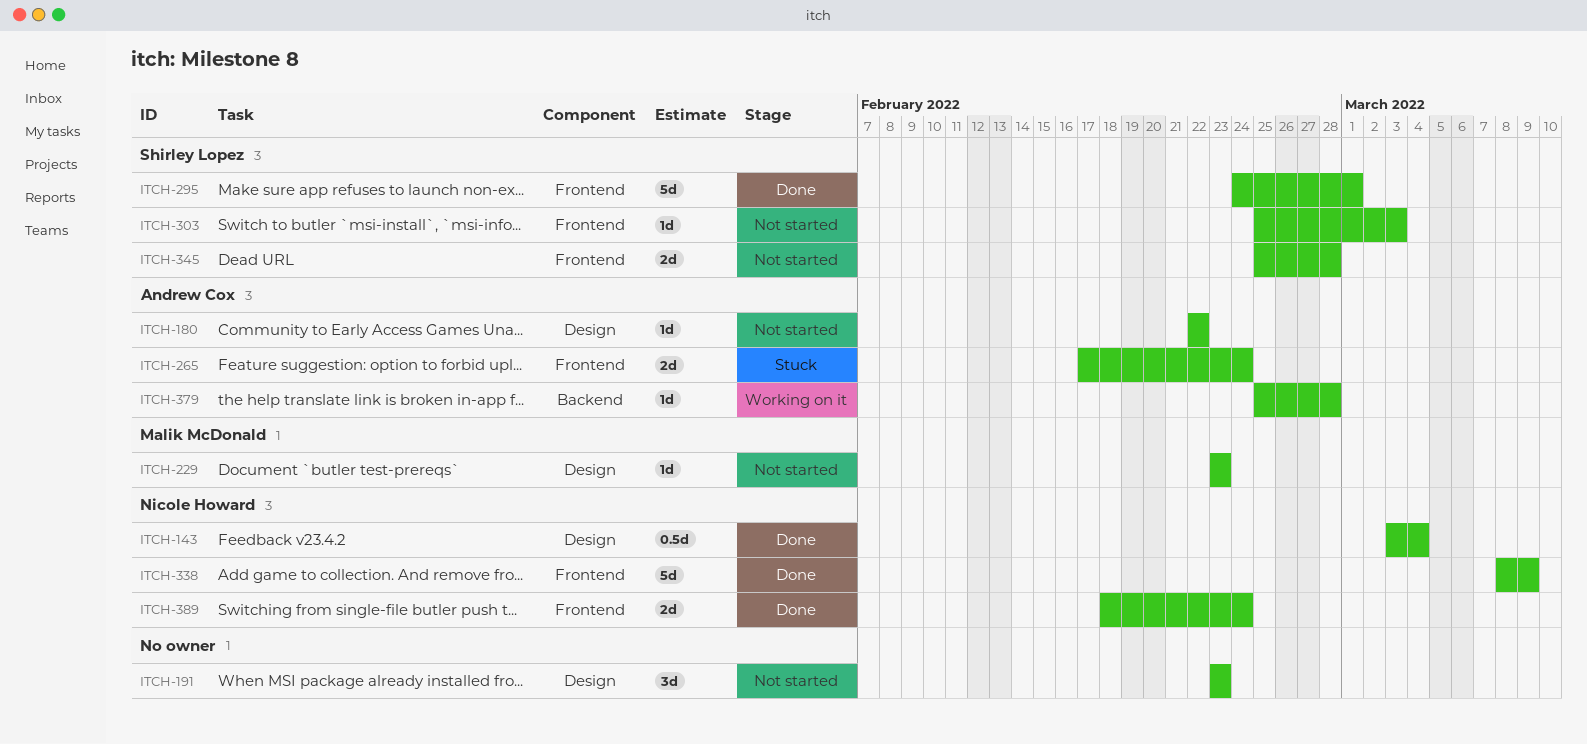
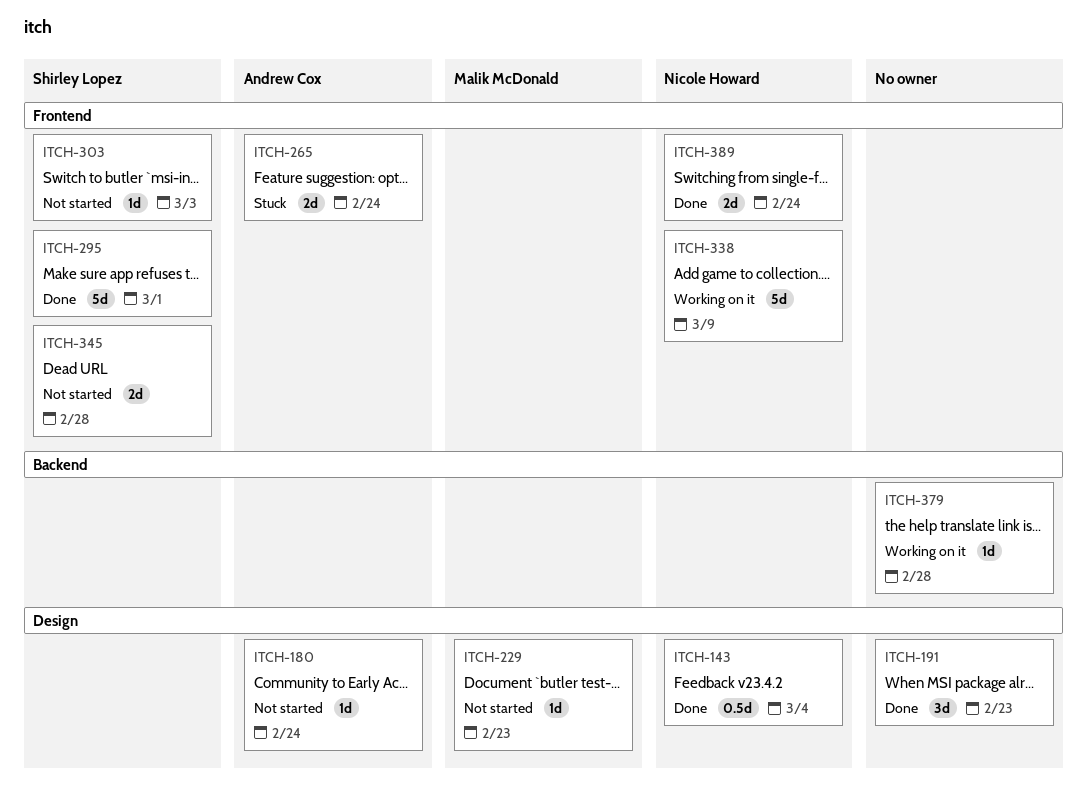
ITCH-180, due: Feb 22 -> Feb 24
ITCH-191, status: Not started -> Done
ITCH-338, status: Done -> Working on it
ITCH-379, owner: Andrew Cox -> none

